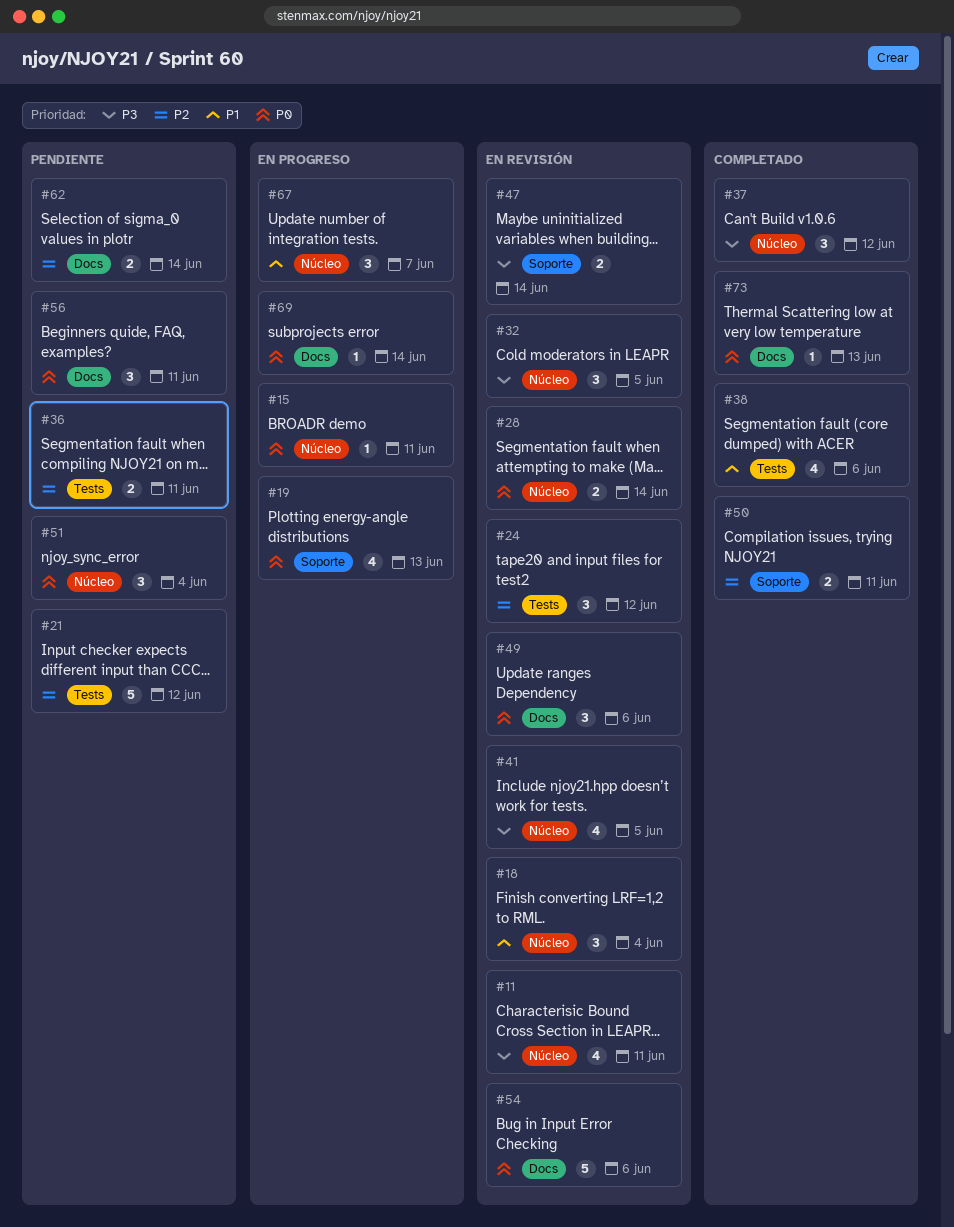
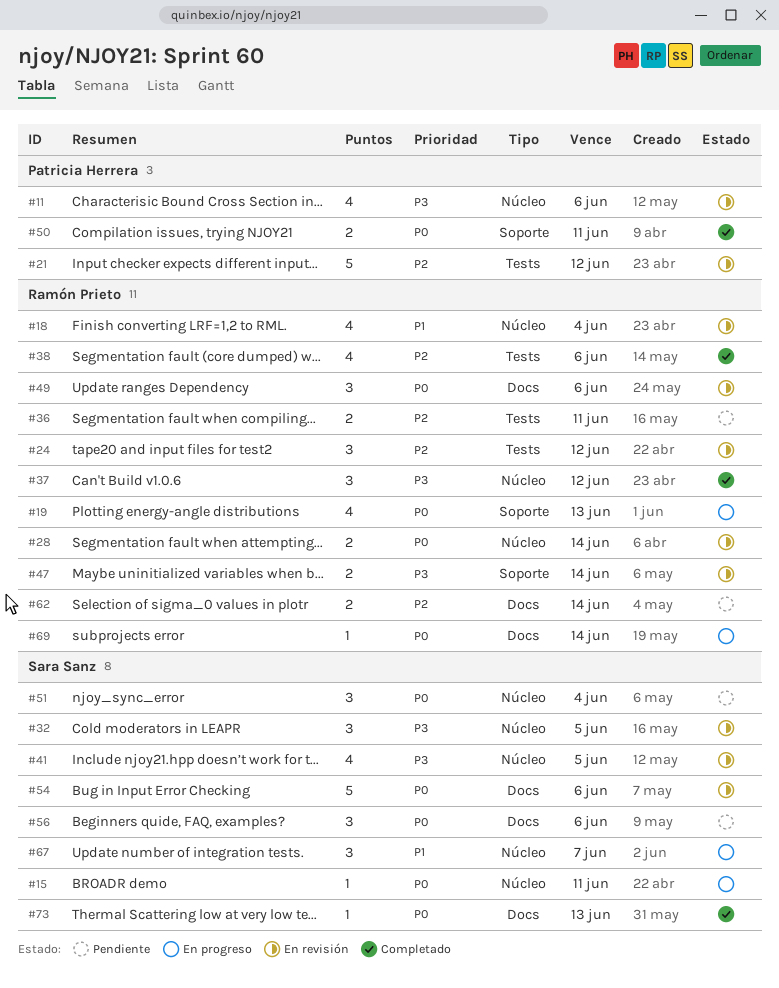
#11, due: Jun 11 -> Jun 6
#18, estimate: 3 -> 4
#21, status: Pendiente -> En revisión
#38, priority: P1 -> P2
#50, priority: P2 -> P0
#56, due: Jun 11 -> Jun 6

